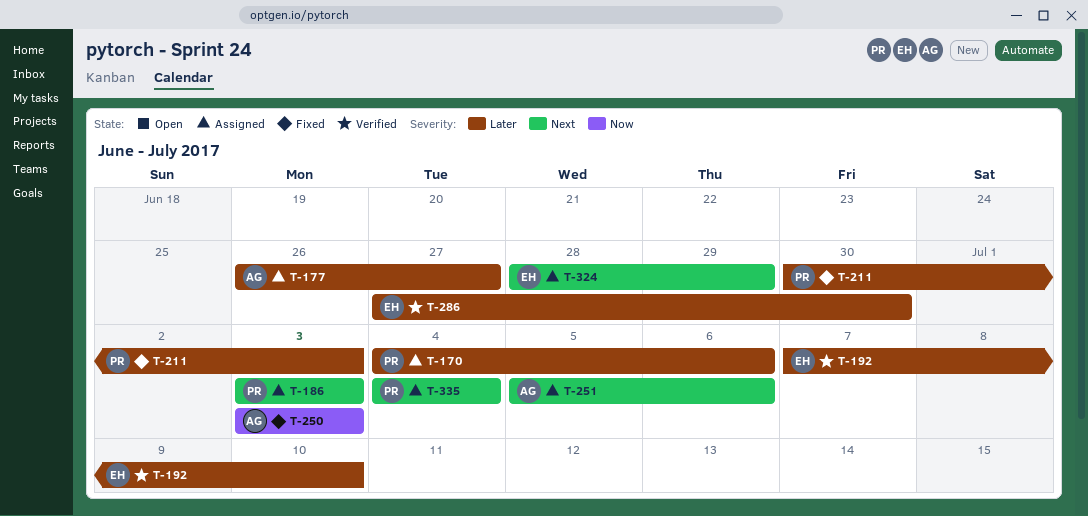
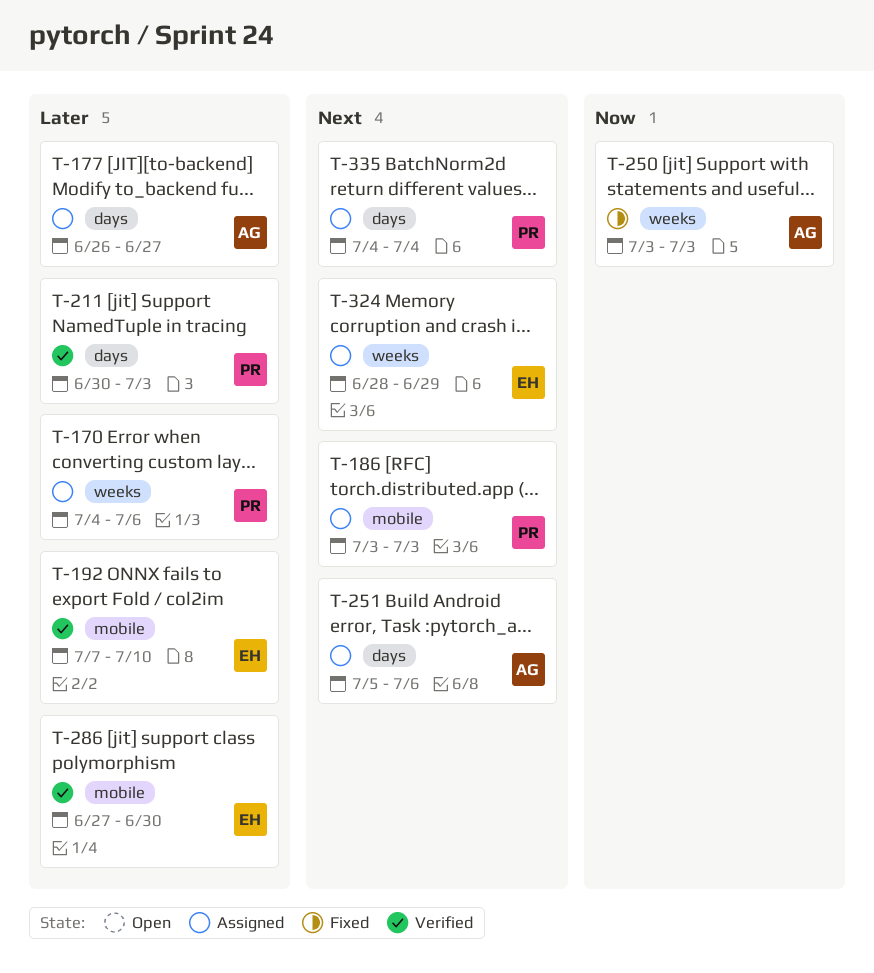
T-211, status: Fixed -> Verified

